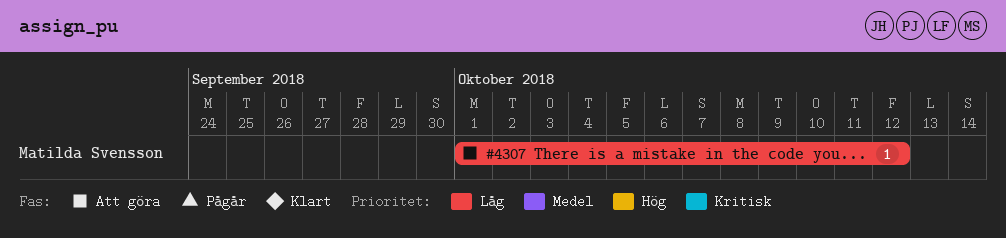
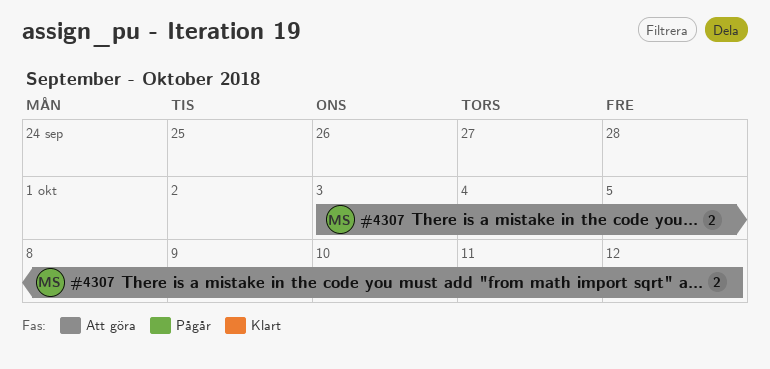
#4307, estimate: 1 -> 2
#4307, start: Oct 1 -> Oct 3

